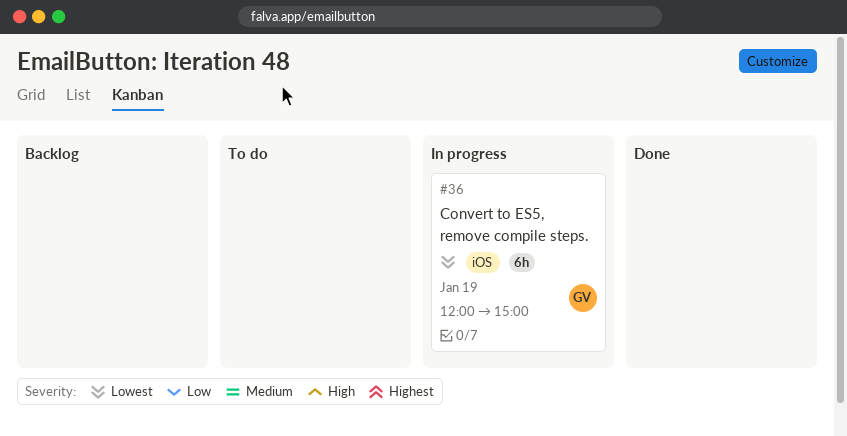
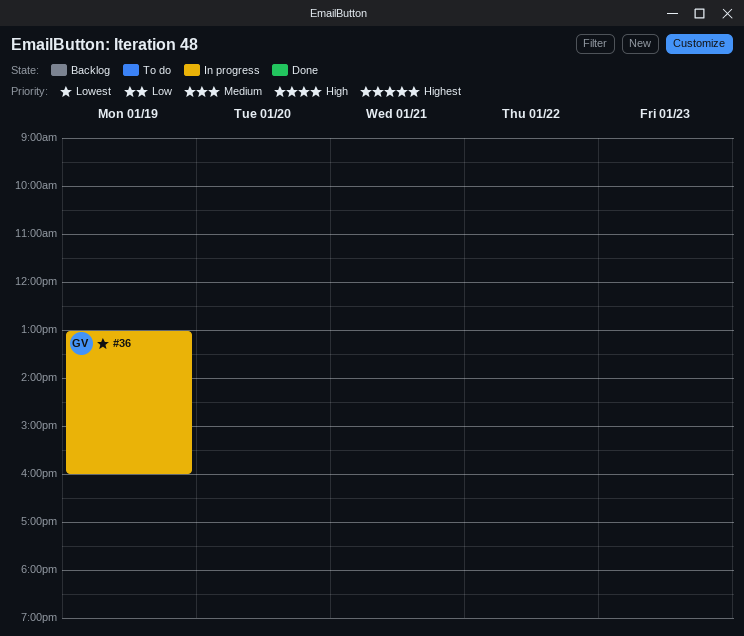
#36, begins: 12:00 -> 13:00
#36, ends: 15:00 -> 16:00

